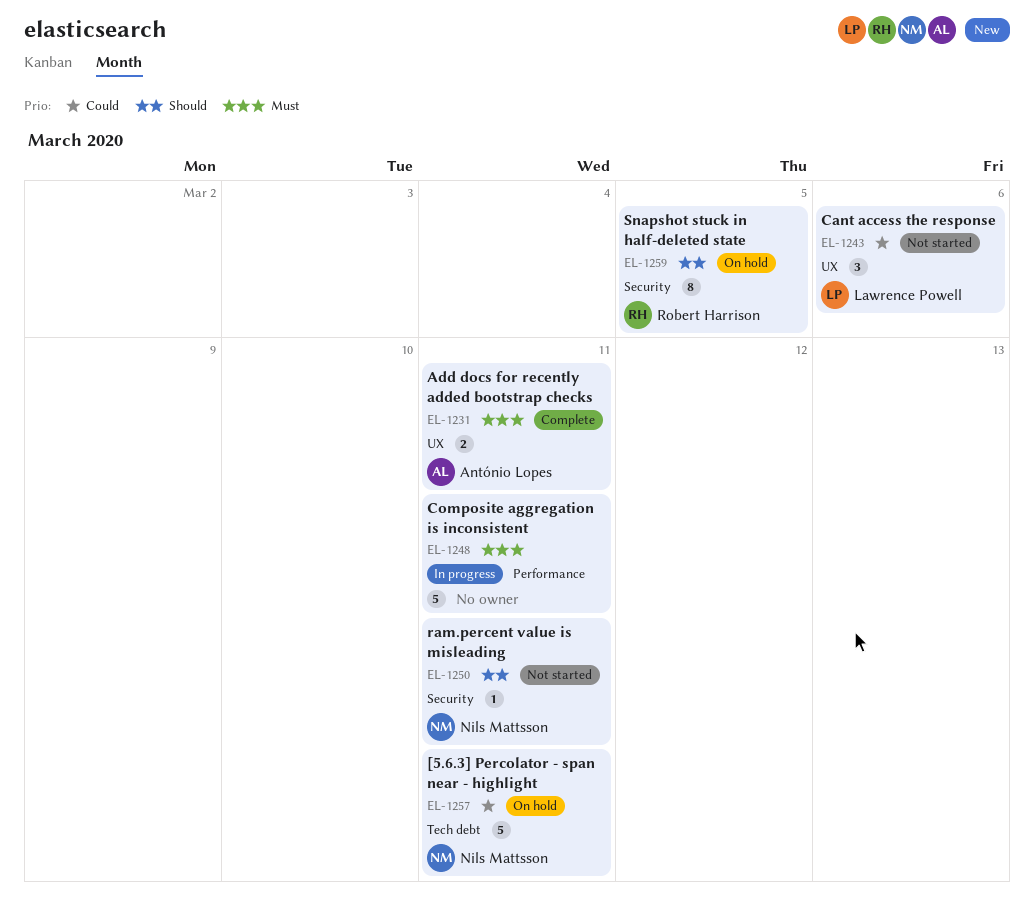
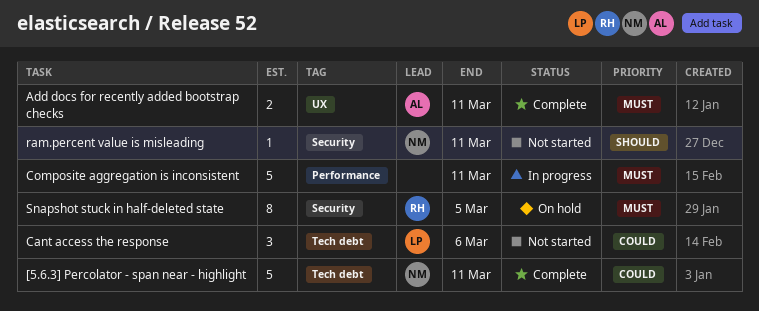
[5.6.3] Percolator - span near - highlight, status: On hold -> Complete
Cant access the response, label: UX -> Tech debt
Snapshot stuck in half-deleted state, priority: Should -> Must

